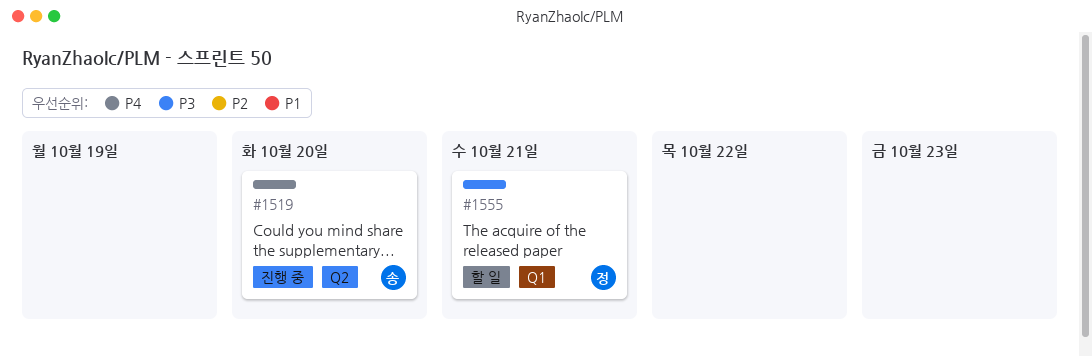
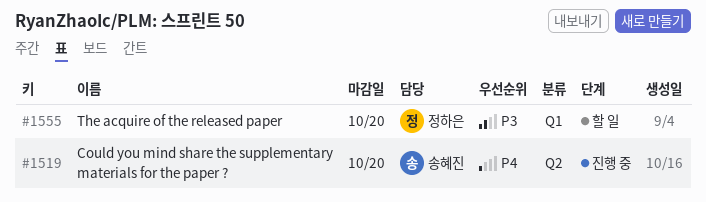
#1555, due: Oct 21 -> Oct 20

